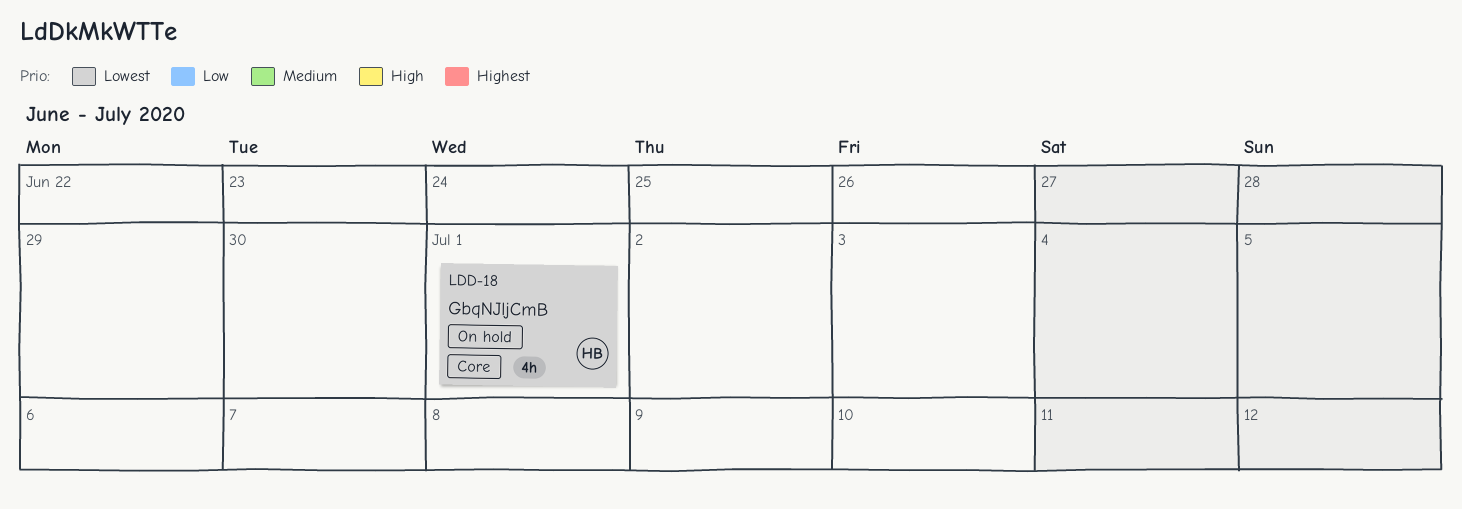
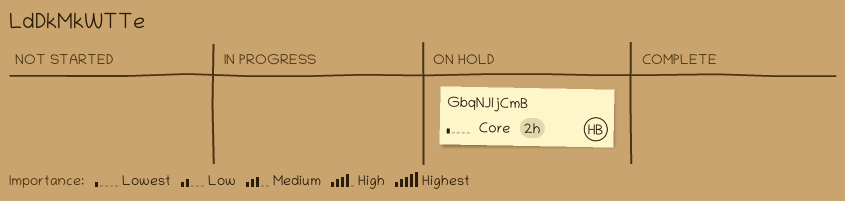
GbqNJljCmB, estimate: 4h -> 2h

